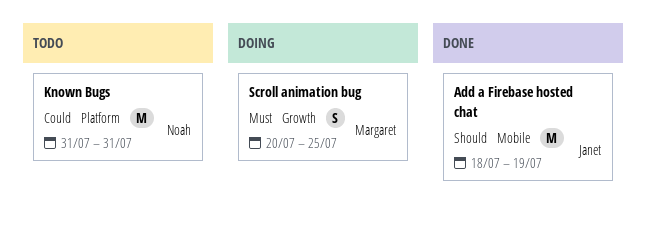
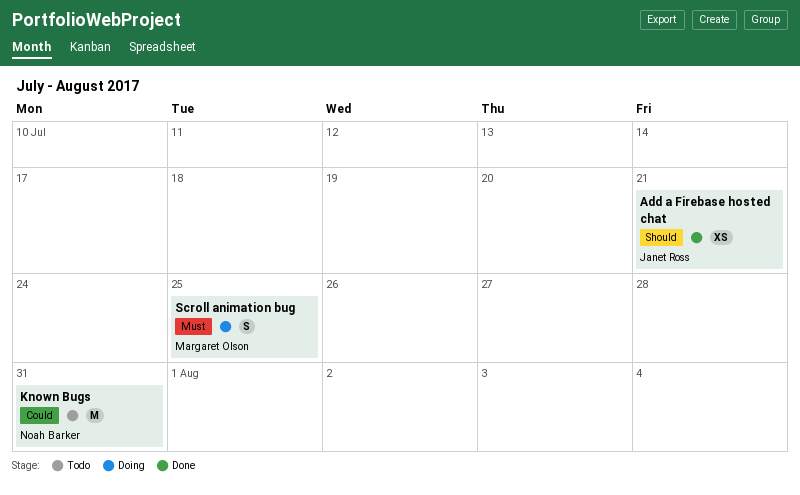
Add a Firebase hosted chat, estimate: M -> XS
Add a Firebase hosted chat, due: Jul 19 -> Jul 21

